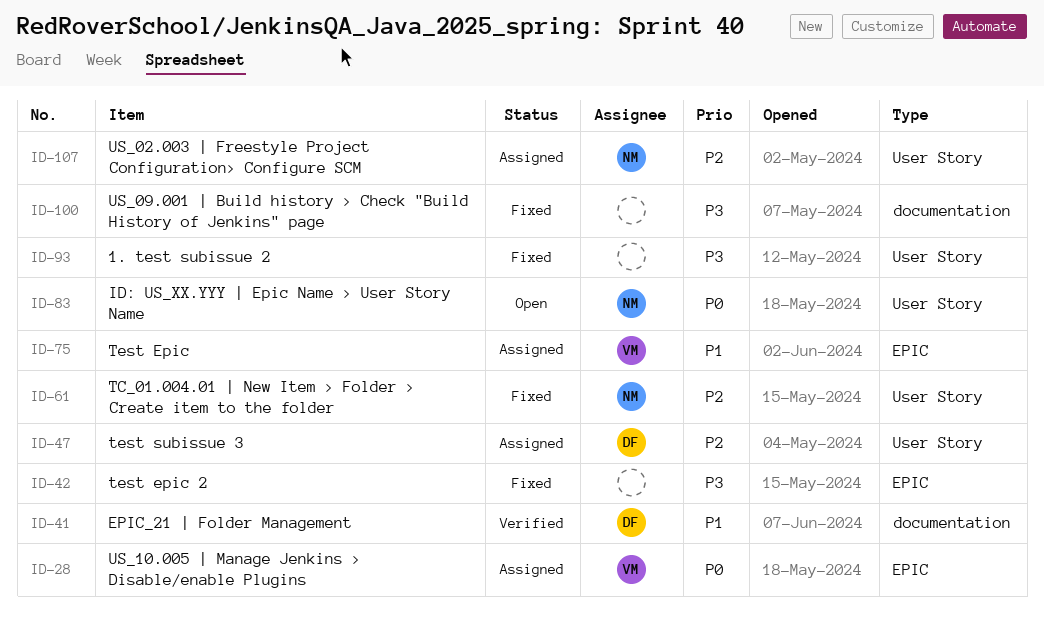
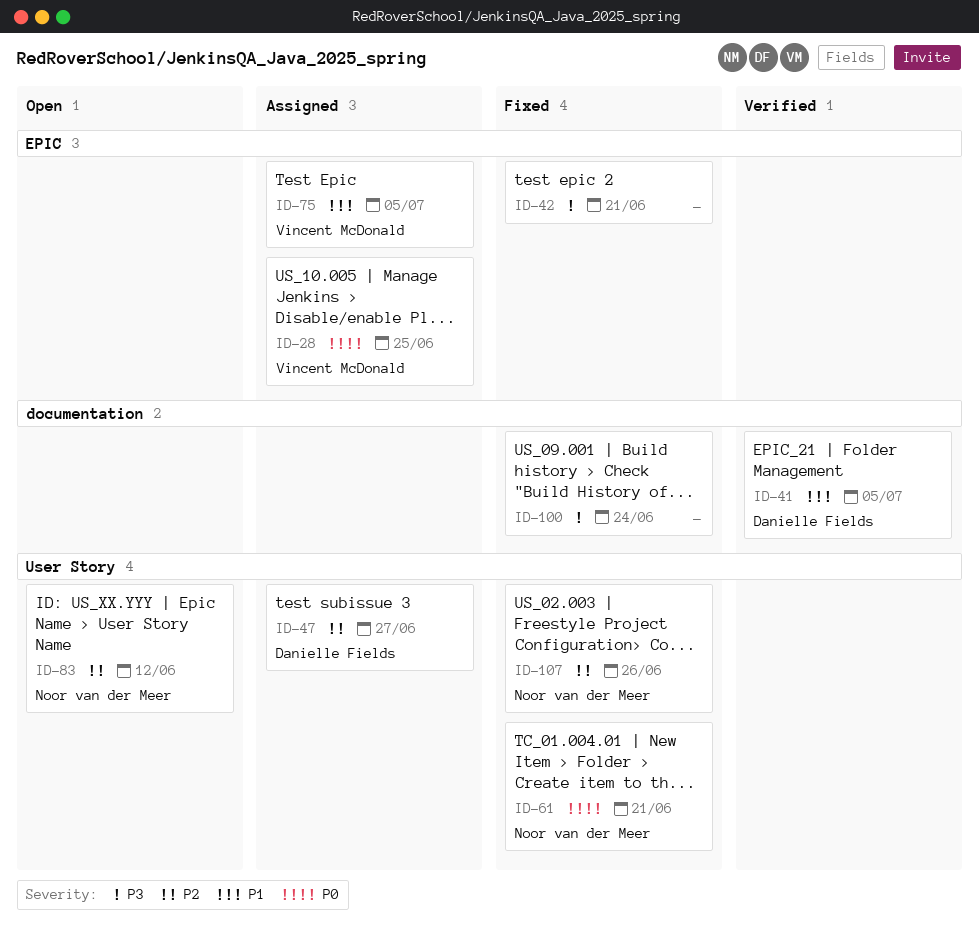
ID-61, priority: P2 -> P0
ID-83, priority: P0 -> P2
ID-93: present -> none
ID-107, status: Assigned -> Fixed

